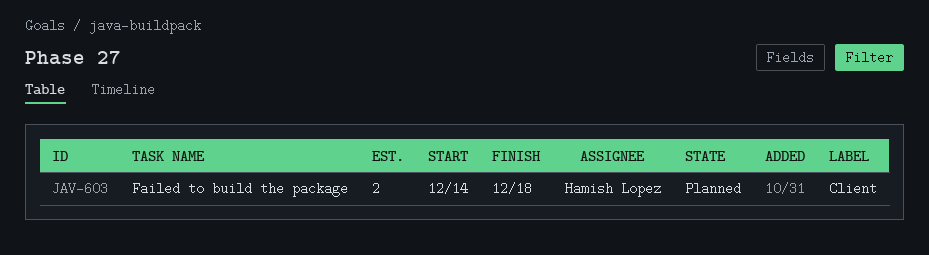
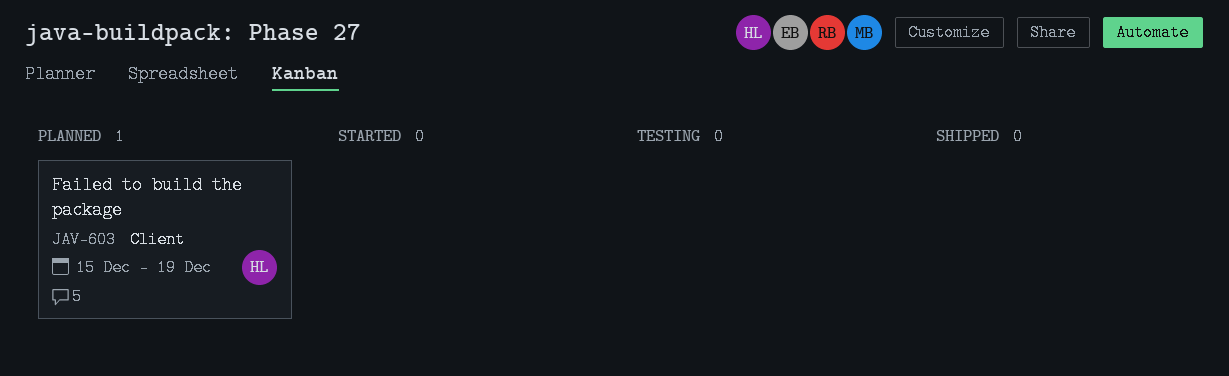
JAV-603, start: Dec 14 -> Dec 15
JAV-603, due: Dec 18 -> Dec 19

